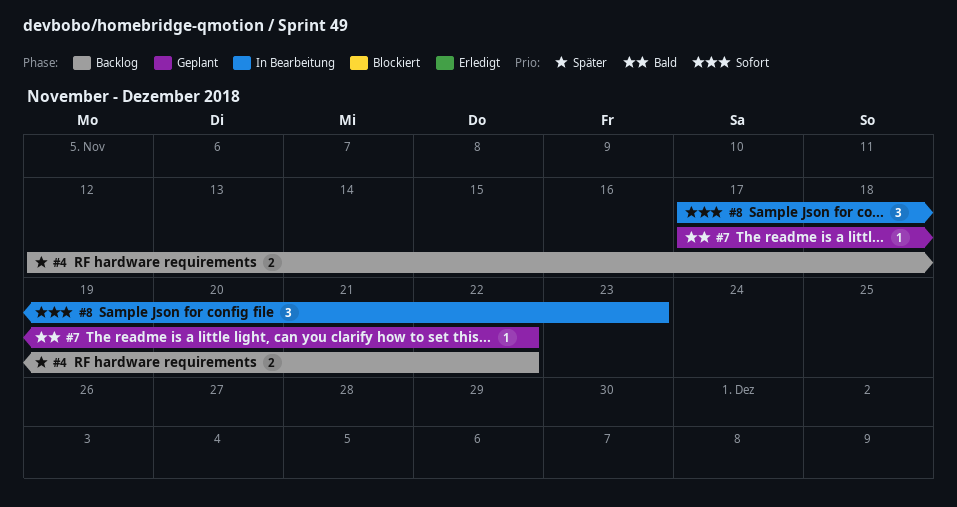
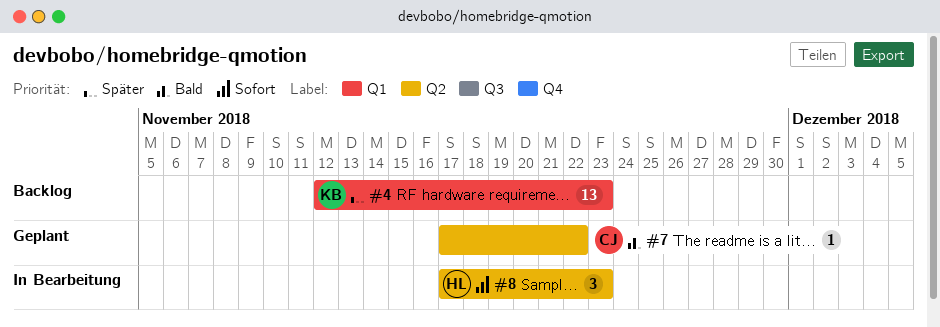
#4, estimate: 2 -> 13
#4, due: Nov 22 -> Nov 23

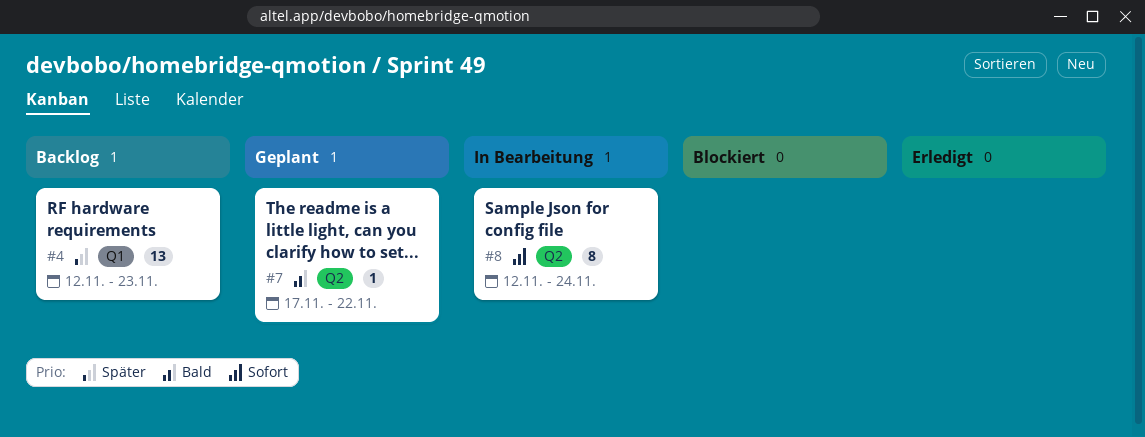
#8, estimate: 3 -> 8
#8, start: Nov 17 -> Nov 12
#8, due: Nov 23 -> Nov 24

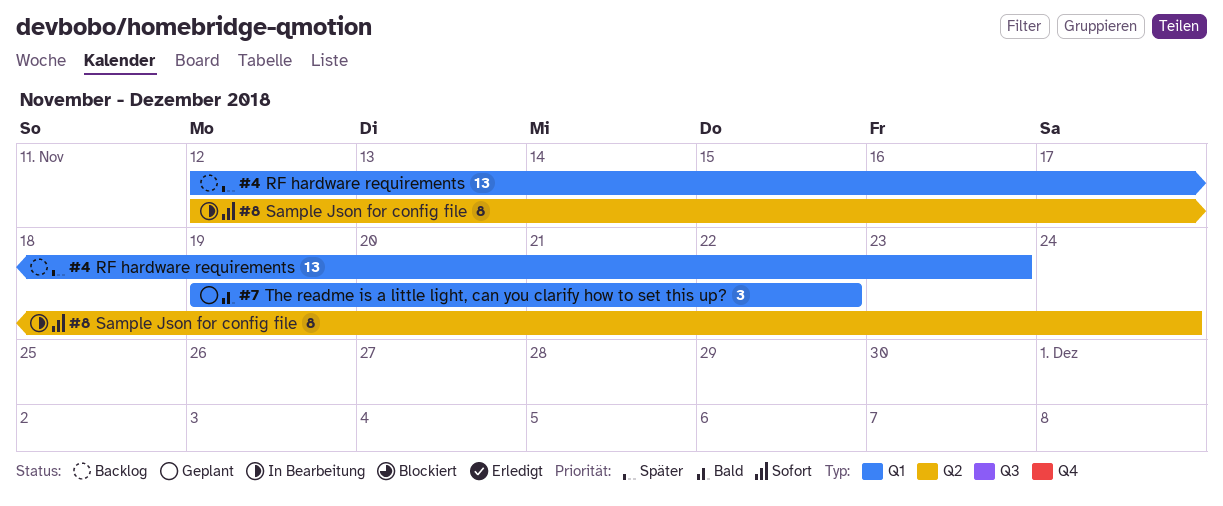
#7, label: Q2 -> Q1
#7, estimate: 1 -> 3
#7, start: Nov 17 -> Nov 19

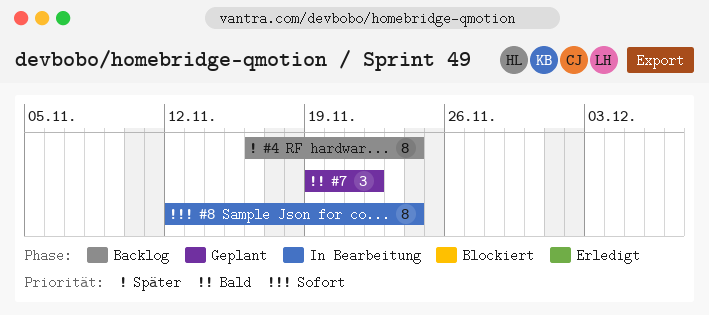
#4, estimate: 13 -> 8
#4, start: Nov 12 -> Nov 16
#4, due: Nov 23 -> Nov 24

